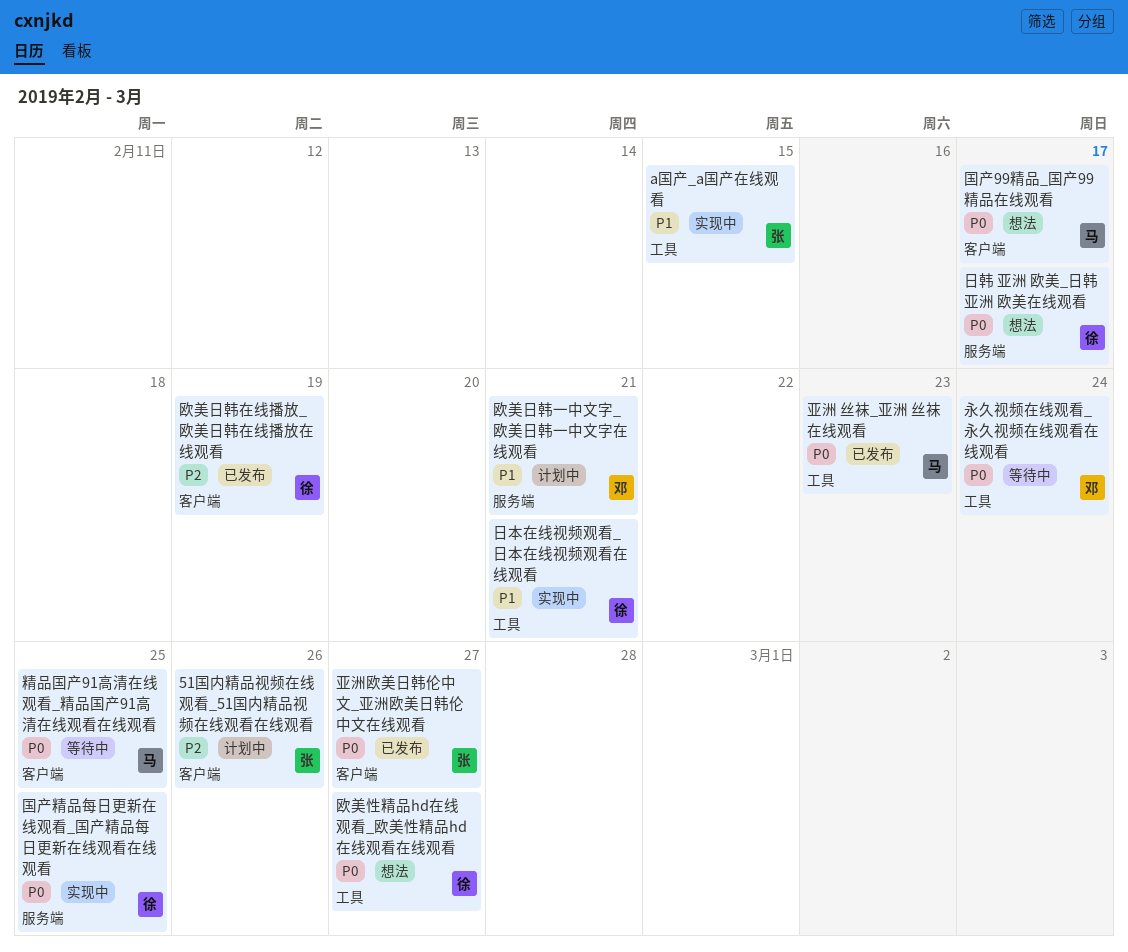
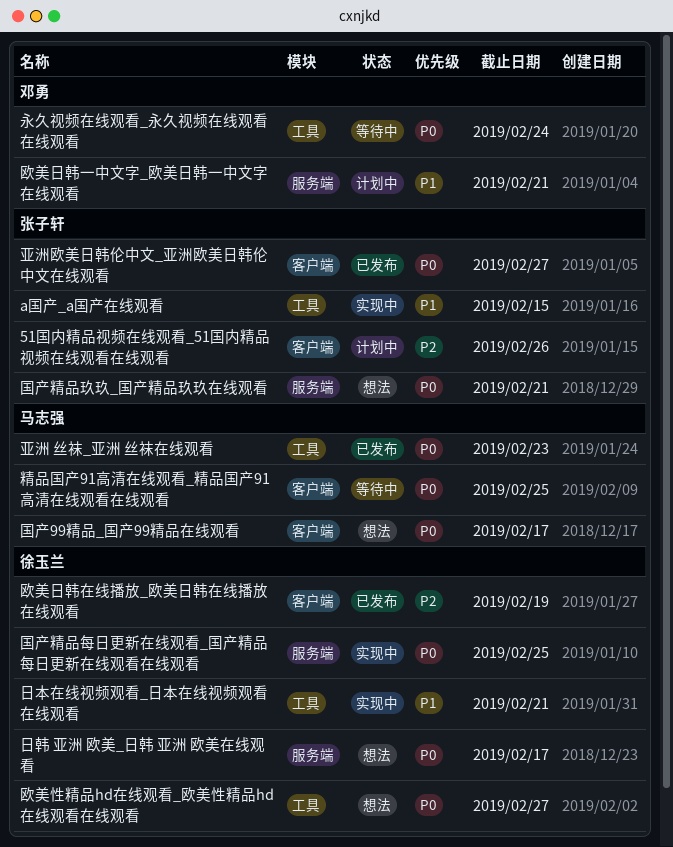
国产精品玖玖_国产精品玖玖在线观看: none -> present

